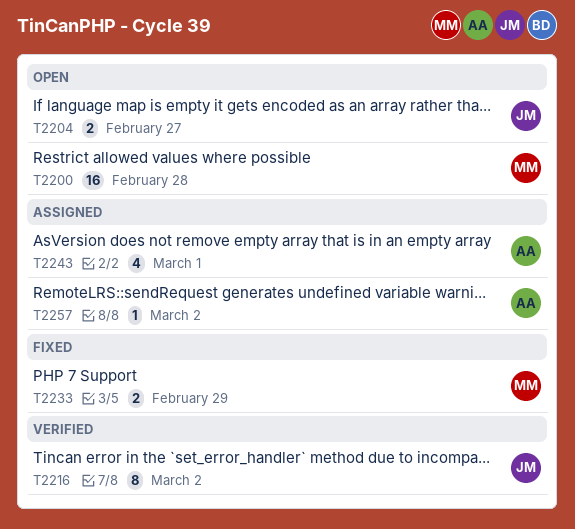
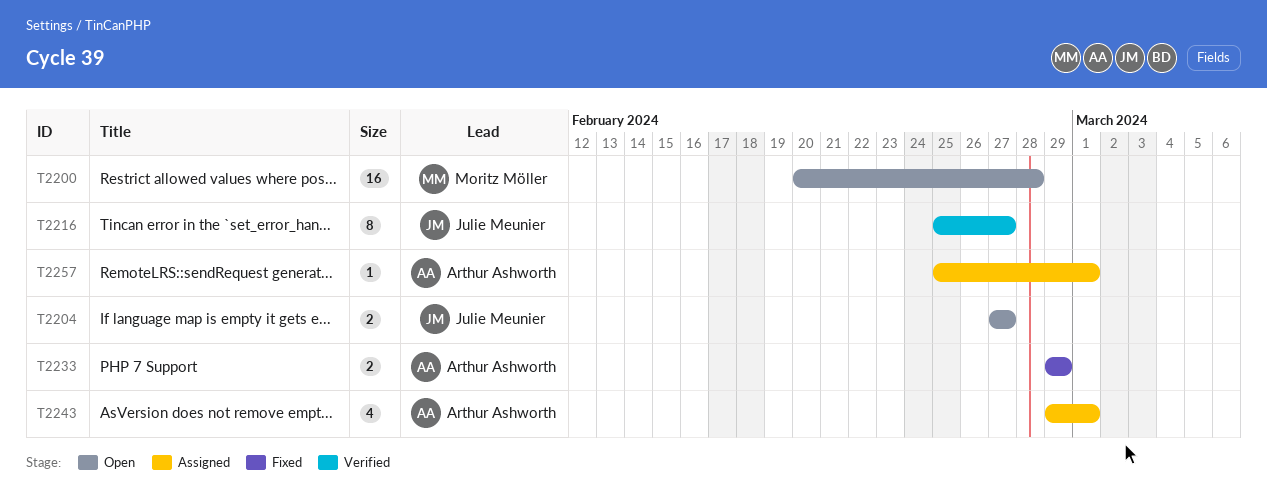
T2216, due: Mar 2 -> Feb 27
T2233, owner: Moritz Möller -> Arthur Ashworth
T2257, due: Mar 2 -> Mar 1

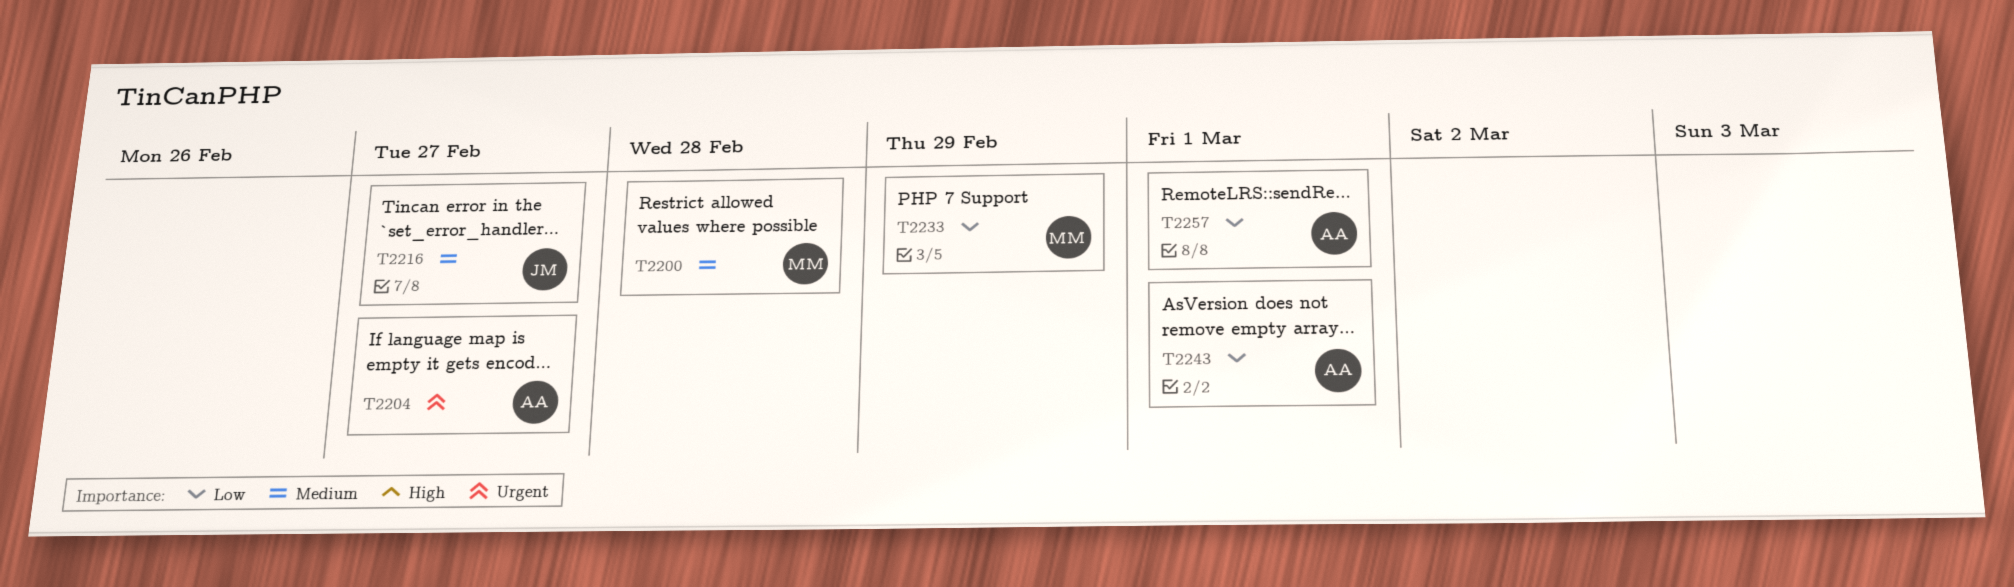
T2204, owner: Julie Meunier -> Arthur Ashworth
T2233, owner: Arthur Ashworth -> Moritz Möller

